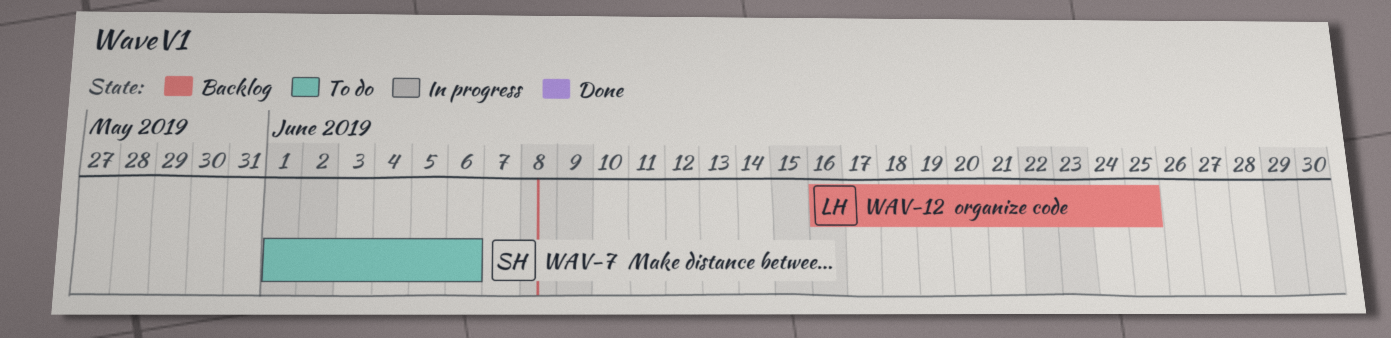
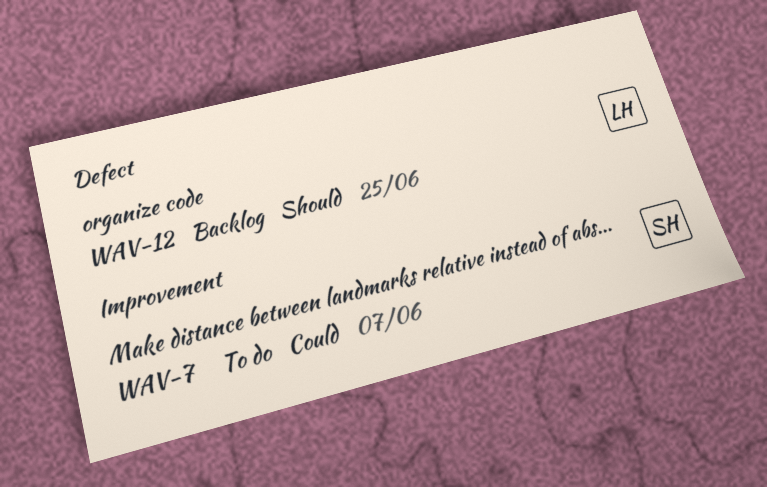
WAV-7, due: Jun 6 -> Jun 7

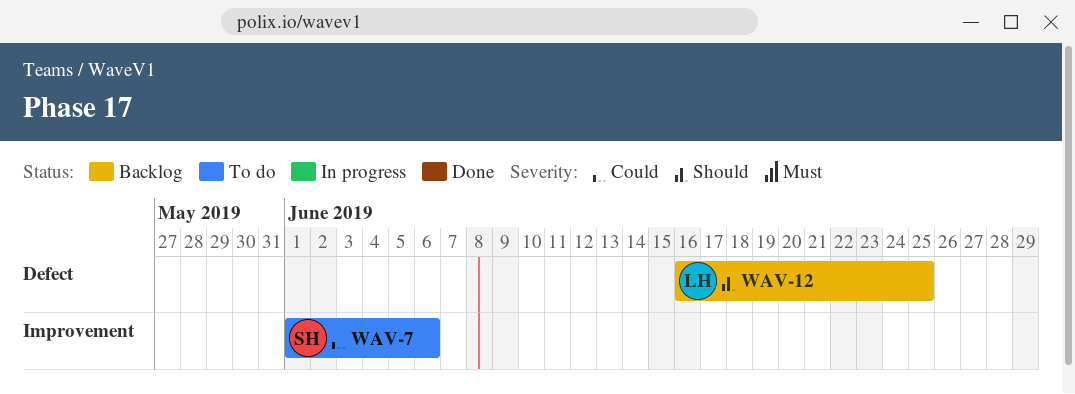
WAV-7, due: Jun 7 -> Jun 6

